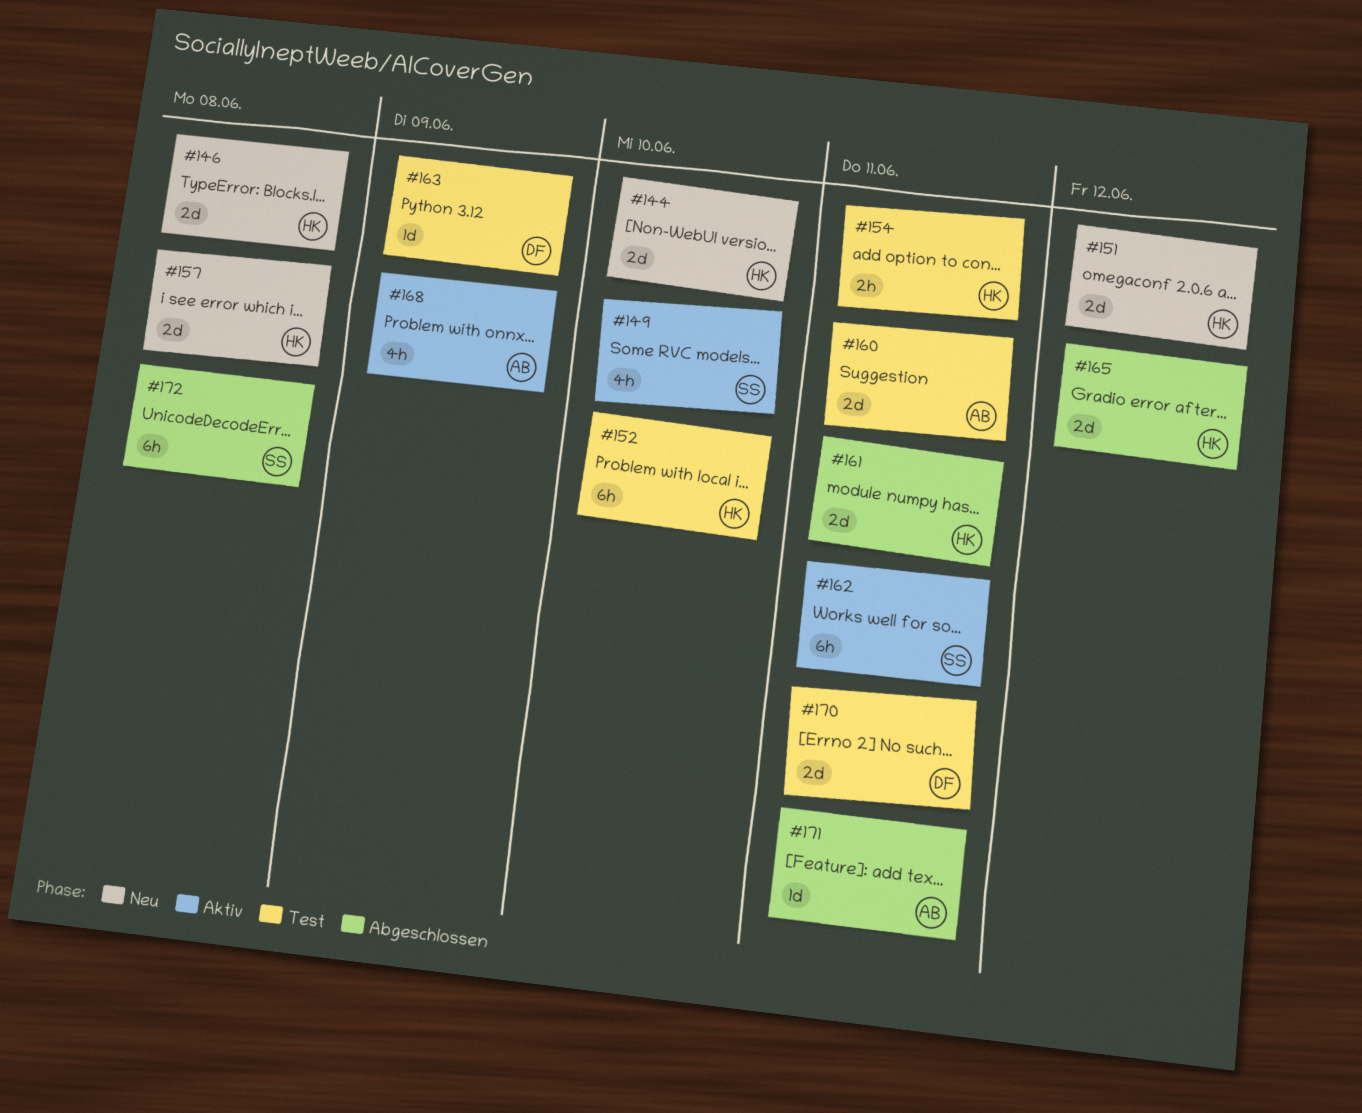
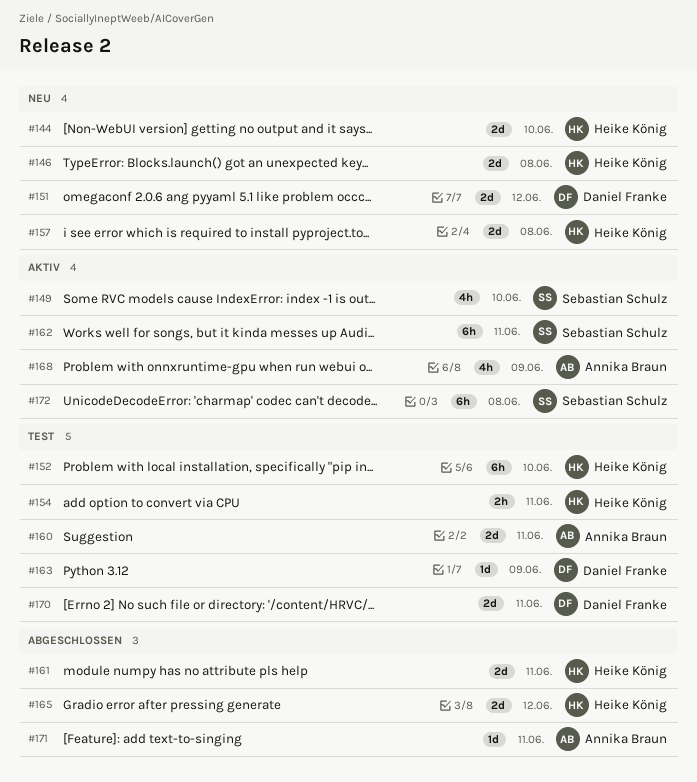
#151, owner: Heike König -> Daniel Franke
#172, status: Abgeschlossen -> Aktiv

